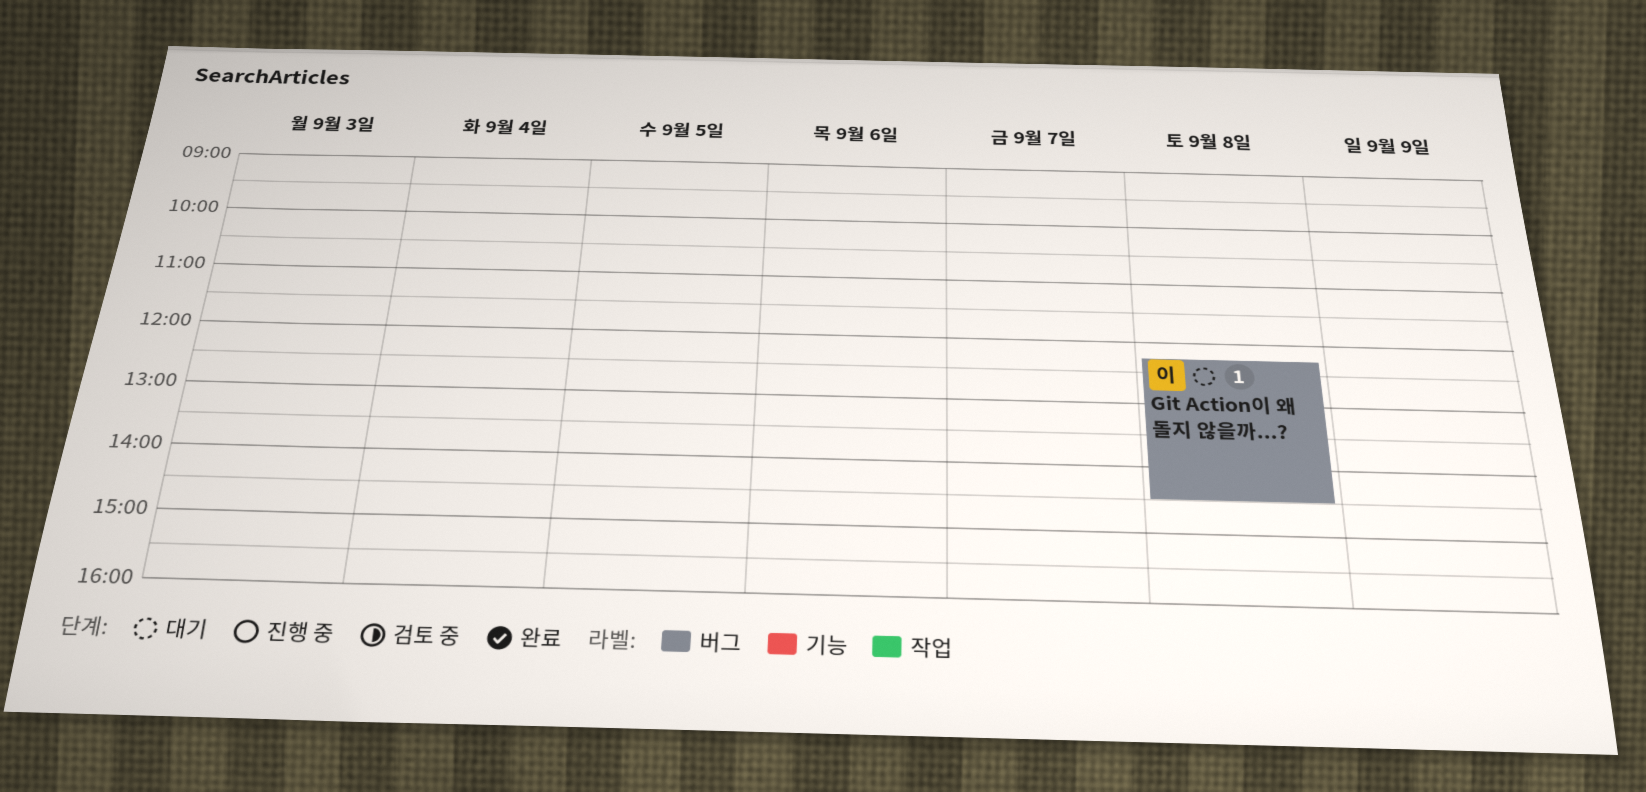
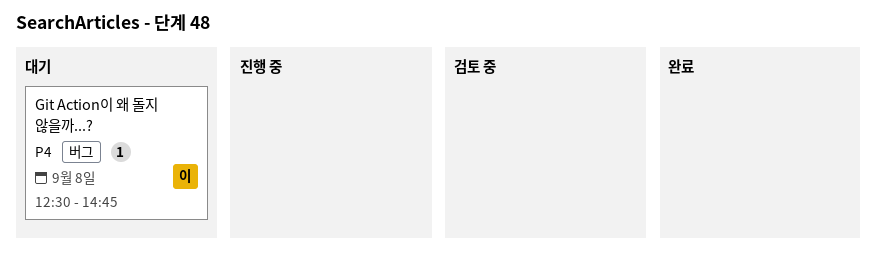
Git Action이 왜 돌지 않을까...?, begins: 12:15 -> 12:30
Git Action이 왜 돌지 않을까...?, ends: 14:30 -> 14:45

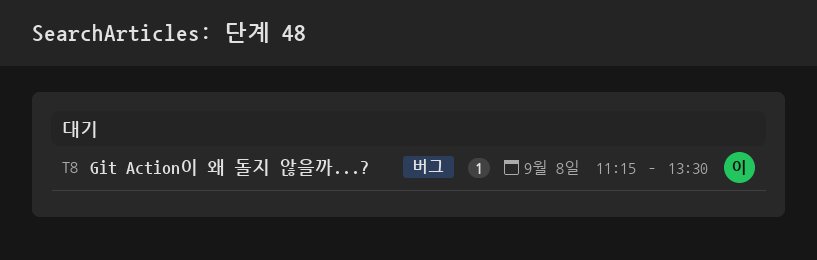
Git Action이 왜 돌지 않을까...?, begins: 12:30 -> 11:15
Git Action이 왜 돌지 않을까...?, ends: 14:45 -> 13:30

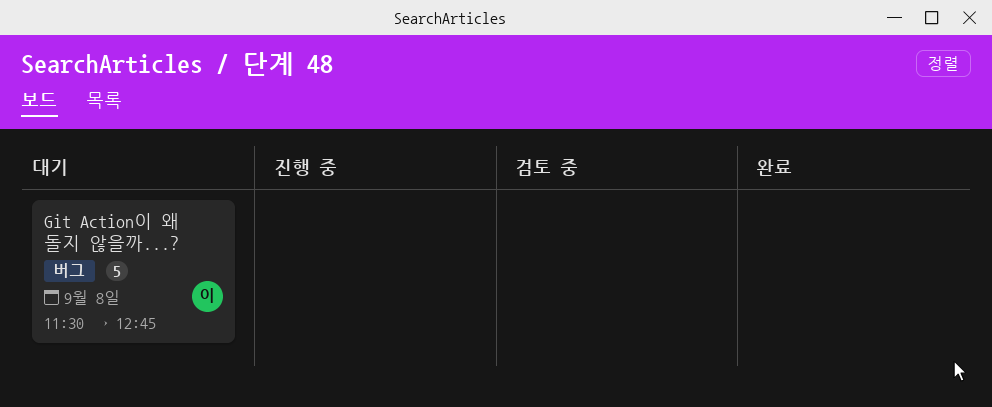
Git Action이 왜 돌지 않을까...?, estimate: 1 -> 5
Git Action이 왜 돌지 않을까...?, begins: 11:15 -> 11:30
Git Action이 왜 돌지 않을까...?, ends: 13:30 -> 12:45

